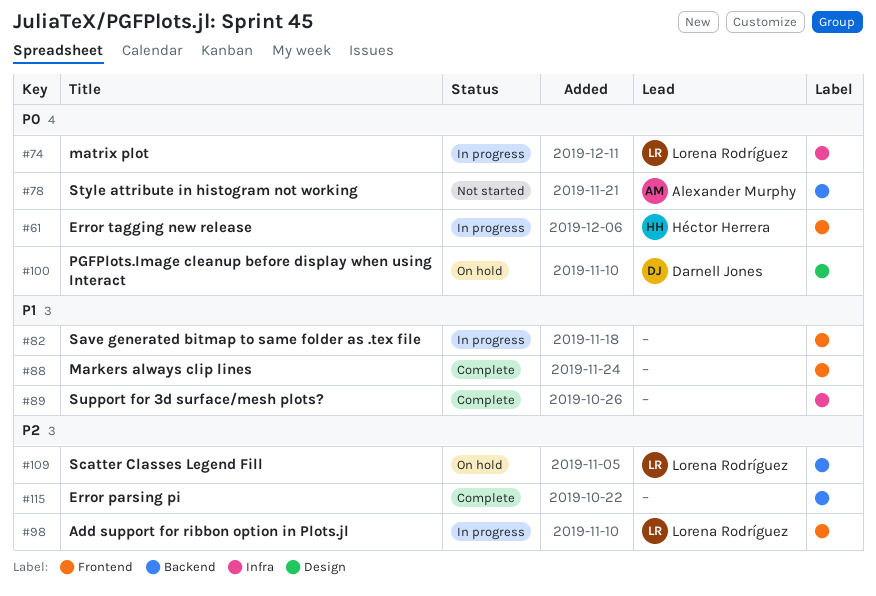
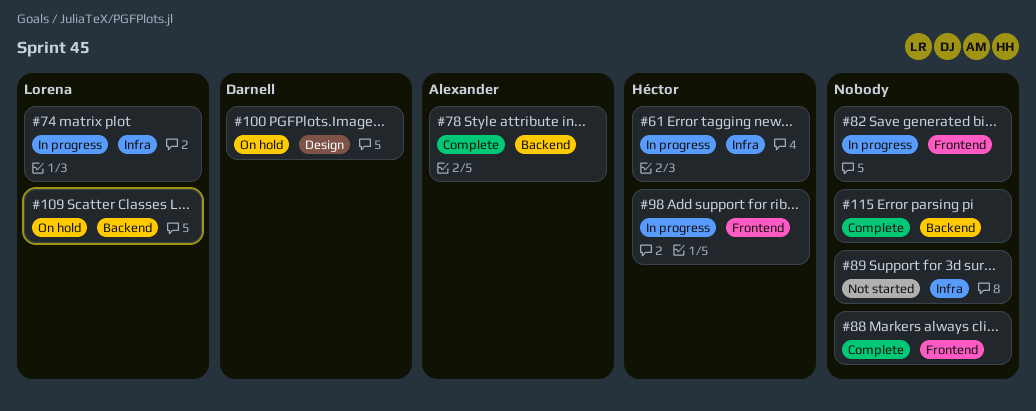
#61, label: Frontend -> Infra
#78, status: Not started -> Complete
#89, status: Complete -> Not started
#98, owner: Lorena Rodríguez -> Héctor Herrera

